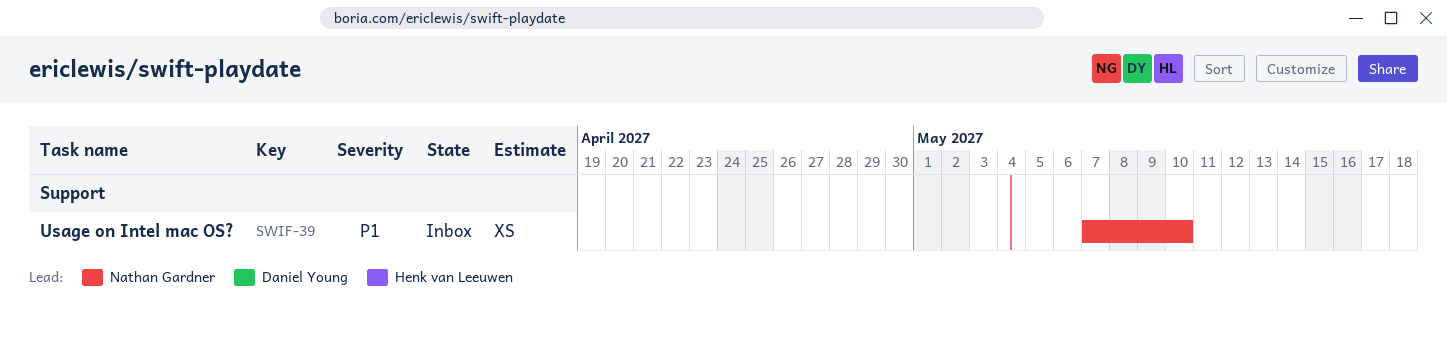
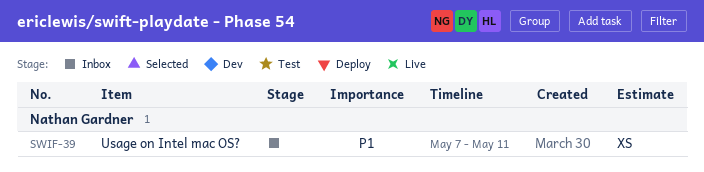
SWIF-39, due: May 10 -> May 11

